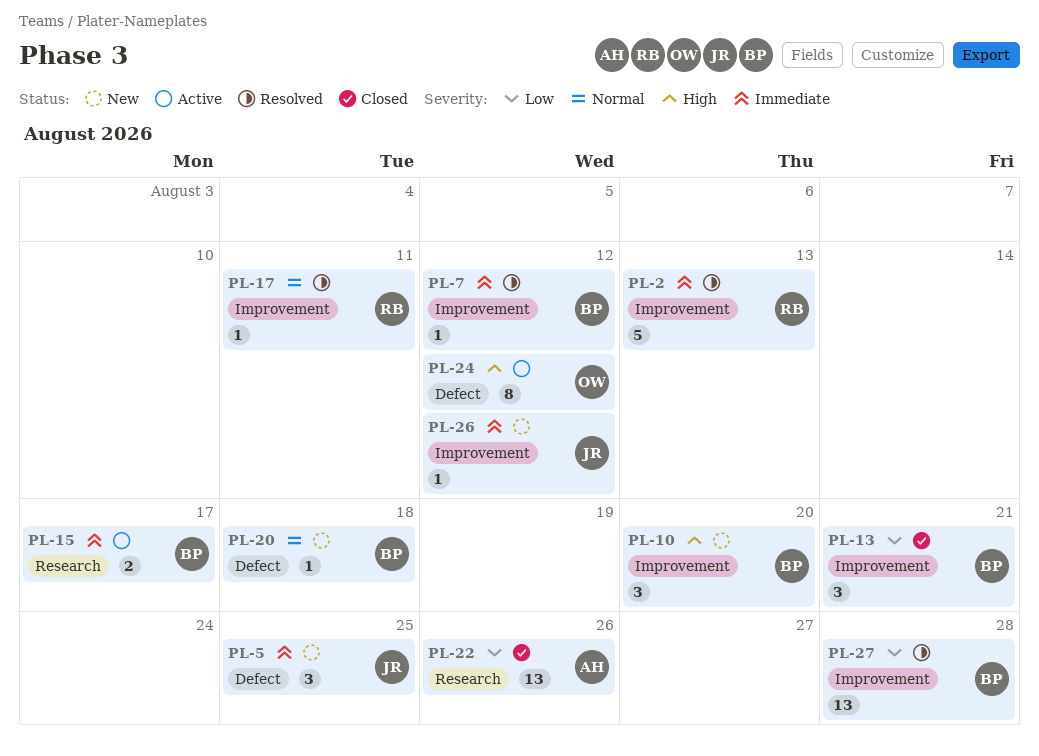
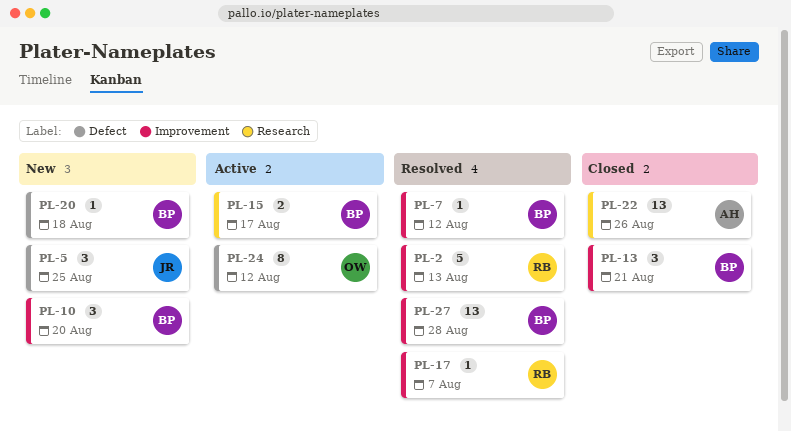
PL-17, due: Aug 11 -> Aug 7
PL-26: present -> none

